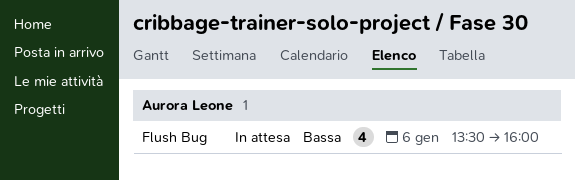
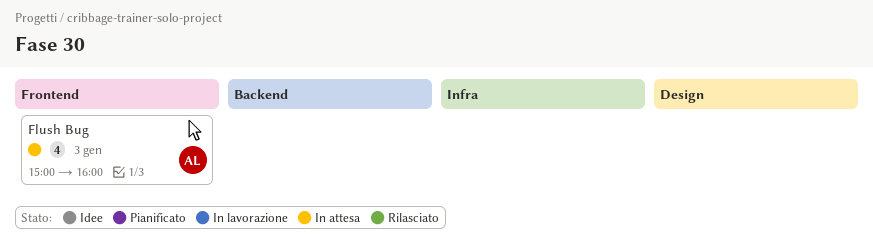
Flush Bug, day: Jan 6 -> Jan 3
Flush Bug, begins: 13:30 -> 15:00

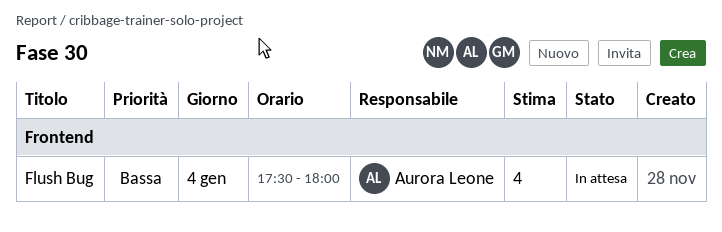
Flush Bug, day: Jan 3 -> Jan 4
Flush Bug, begins: 15:00 -> 17:30
Flush Bug, ends: 16:00 -> 18:00

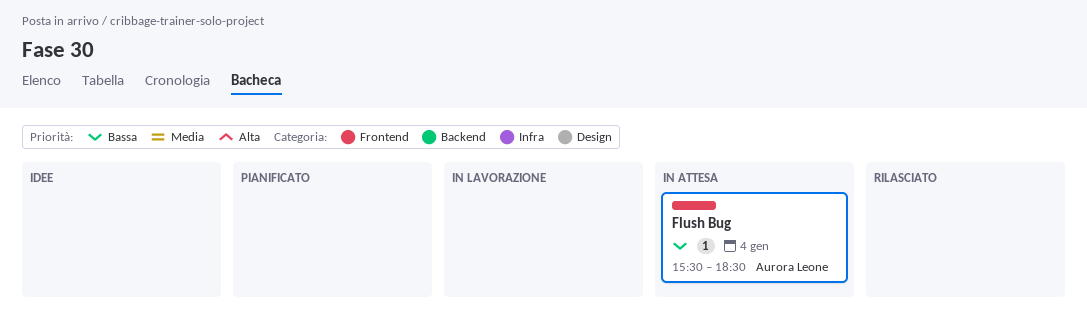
Flush Bug, estimate: 4 -> 1
Flush Bug, begins: 17:30 -> 15:30
Flush Bug, ends: 18:00 -> 18:30

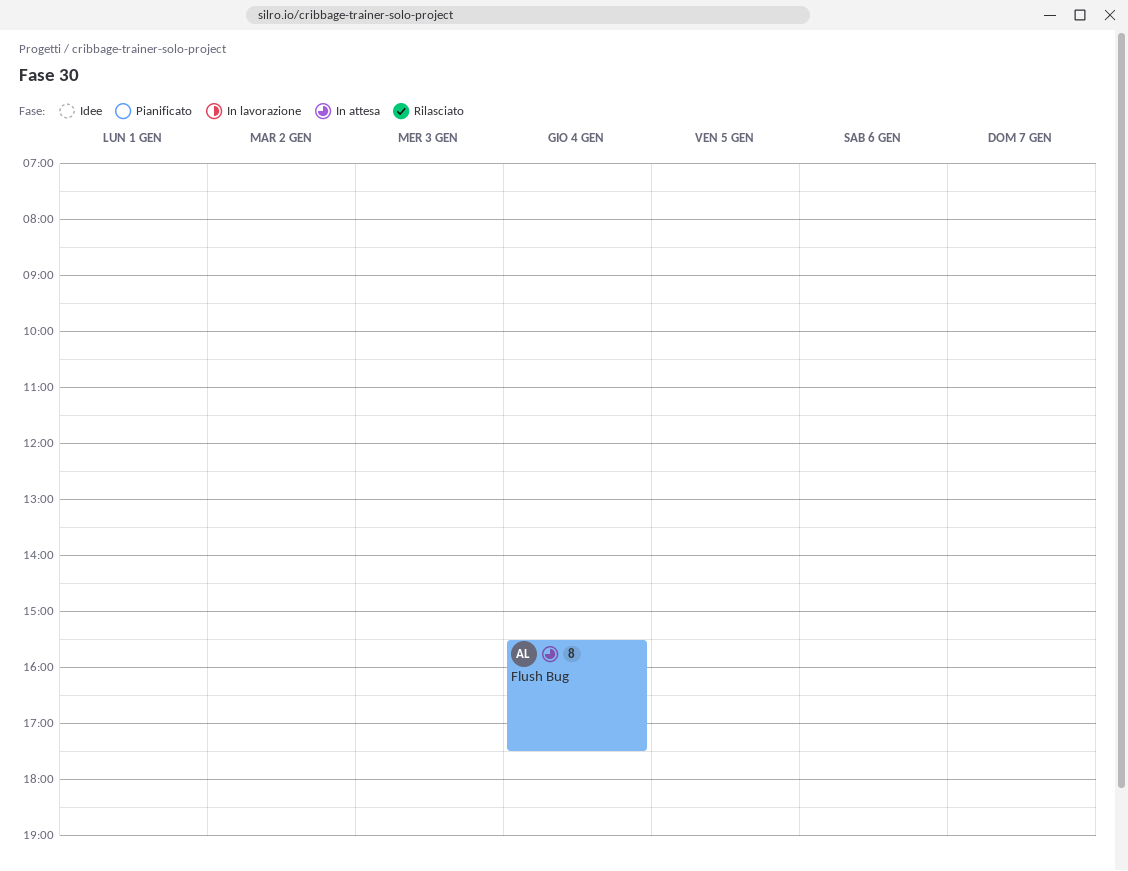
Flush Bug, estimate: 1 -> 8
Flush Bug, ends: 18:30 -> 17:30

